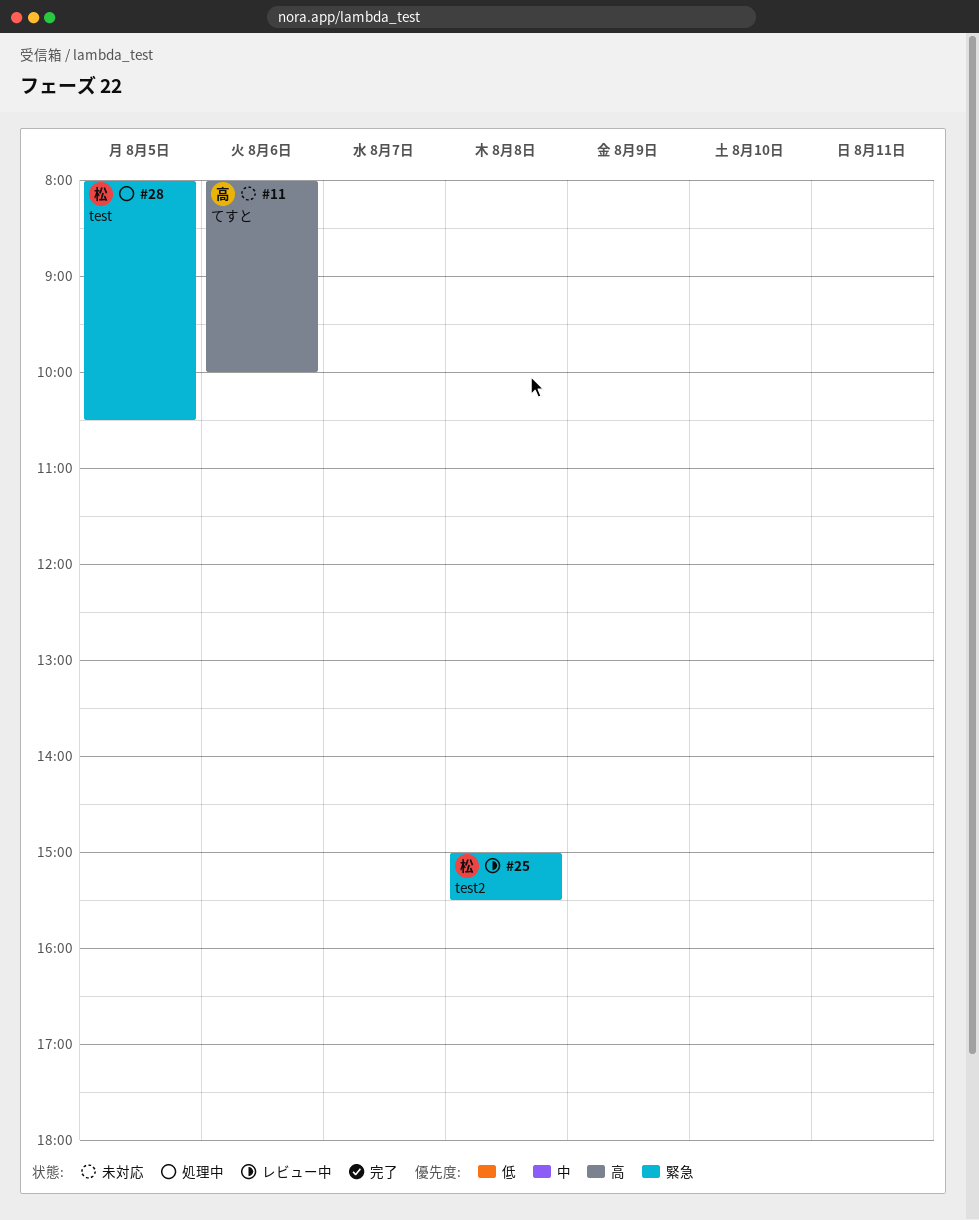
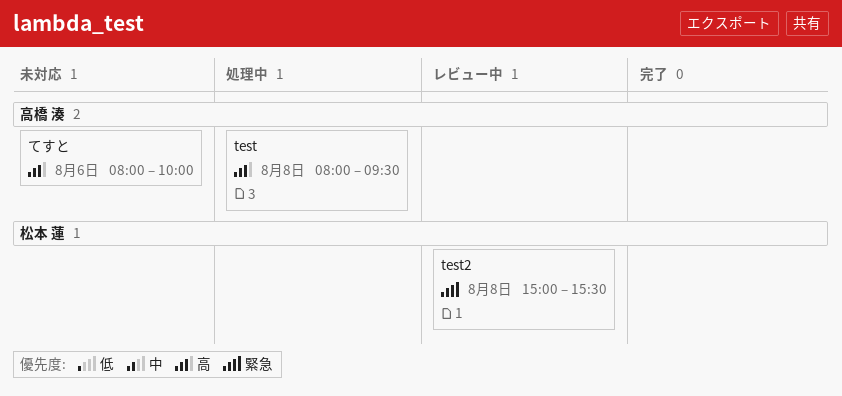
test, owner: 松本 蓮 -> 高橋 湊
test, priority: 緊急 -> 高
test, day: Aug 5 -> Aug 8
test, ends: 10:30 -> 09:30

